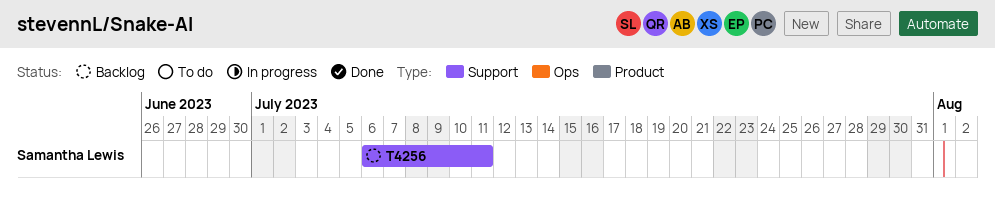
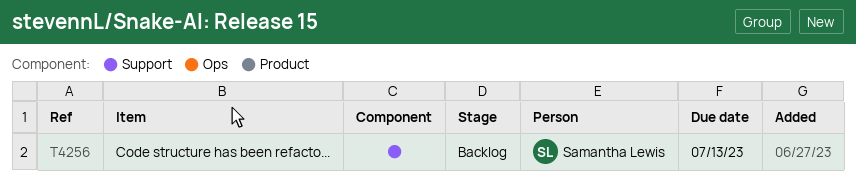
T4256, due: Jul 11 -> Jul 13

